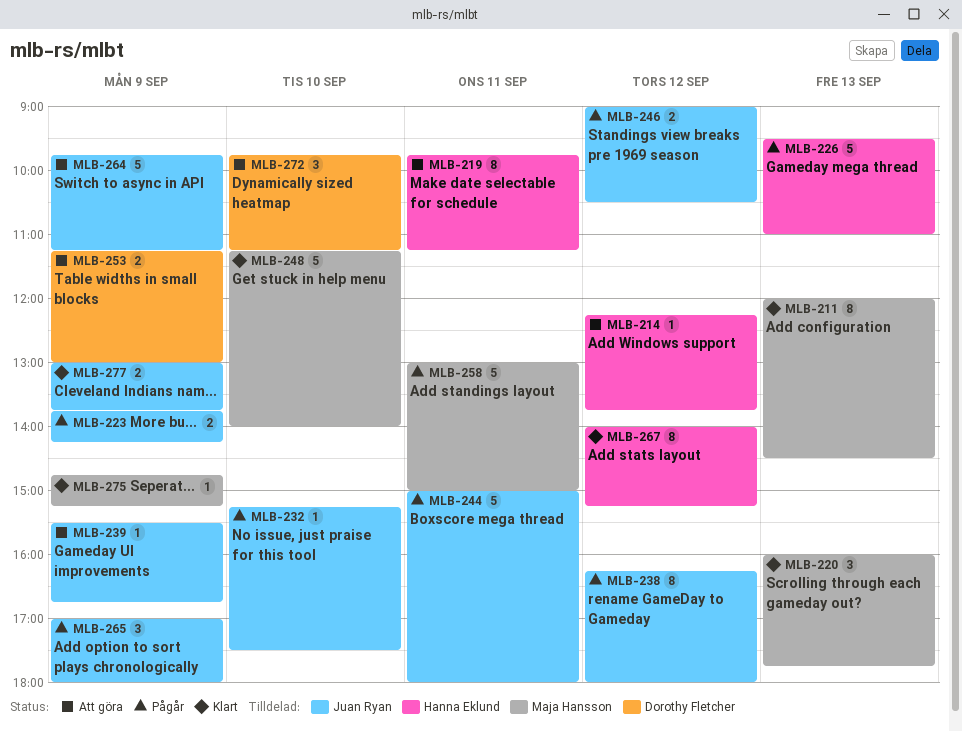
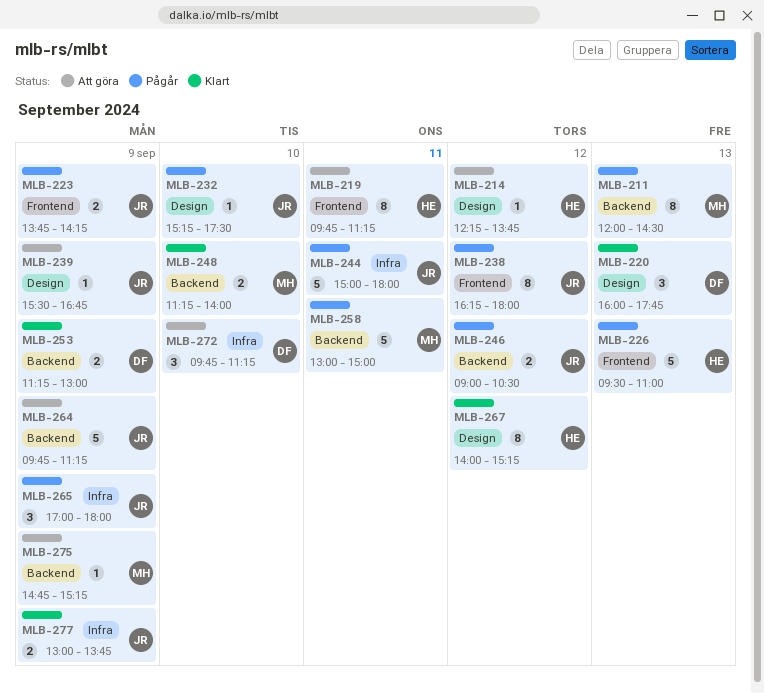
MLB-211, status: Klart -> Pågår
MLB-220, owner: Maja Hansson -> Dorothy Fletcher
MLB-248, estimate: 5 -> 2
MLB-253, status: Att göra -> Klart
MLB-275, status: Klart -> Att göra

